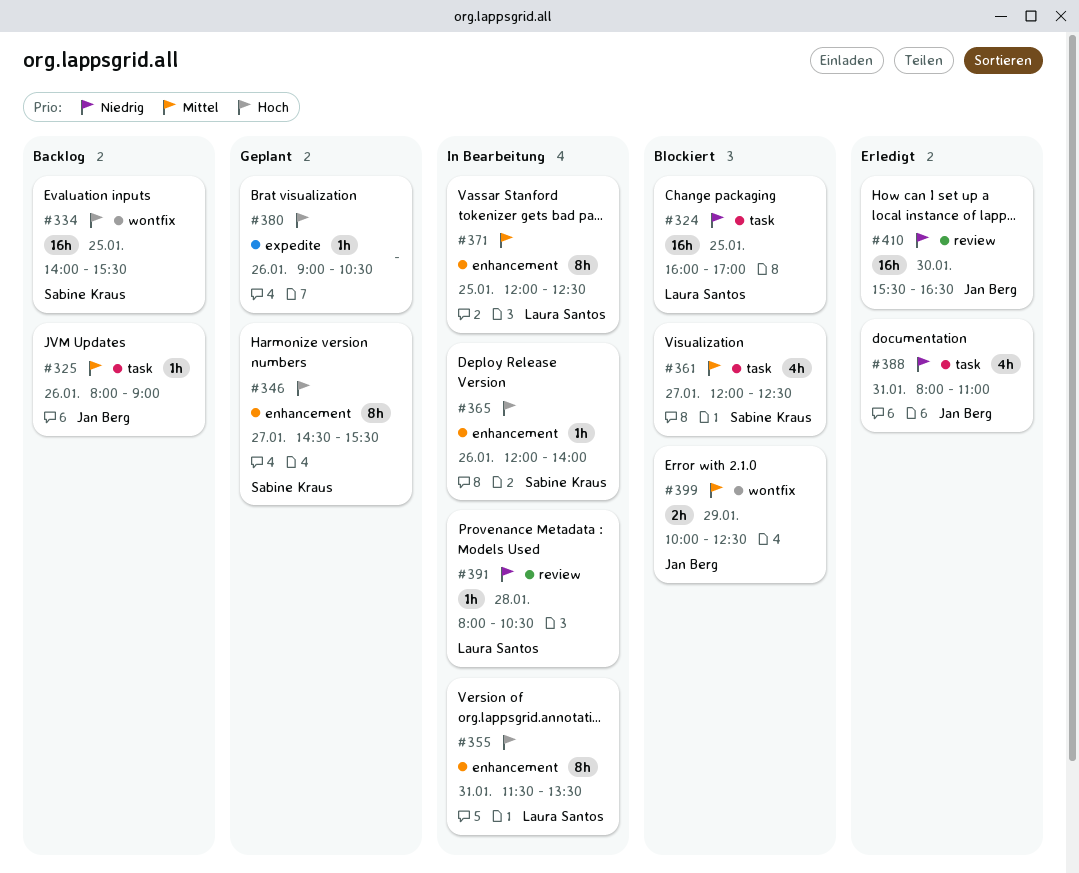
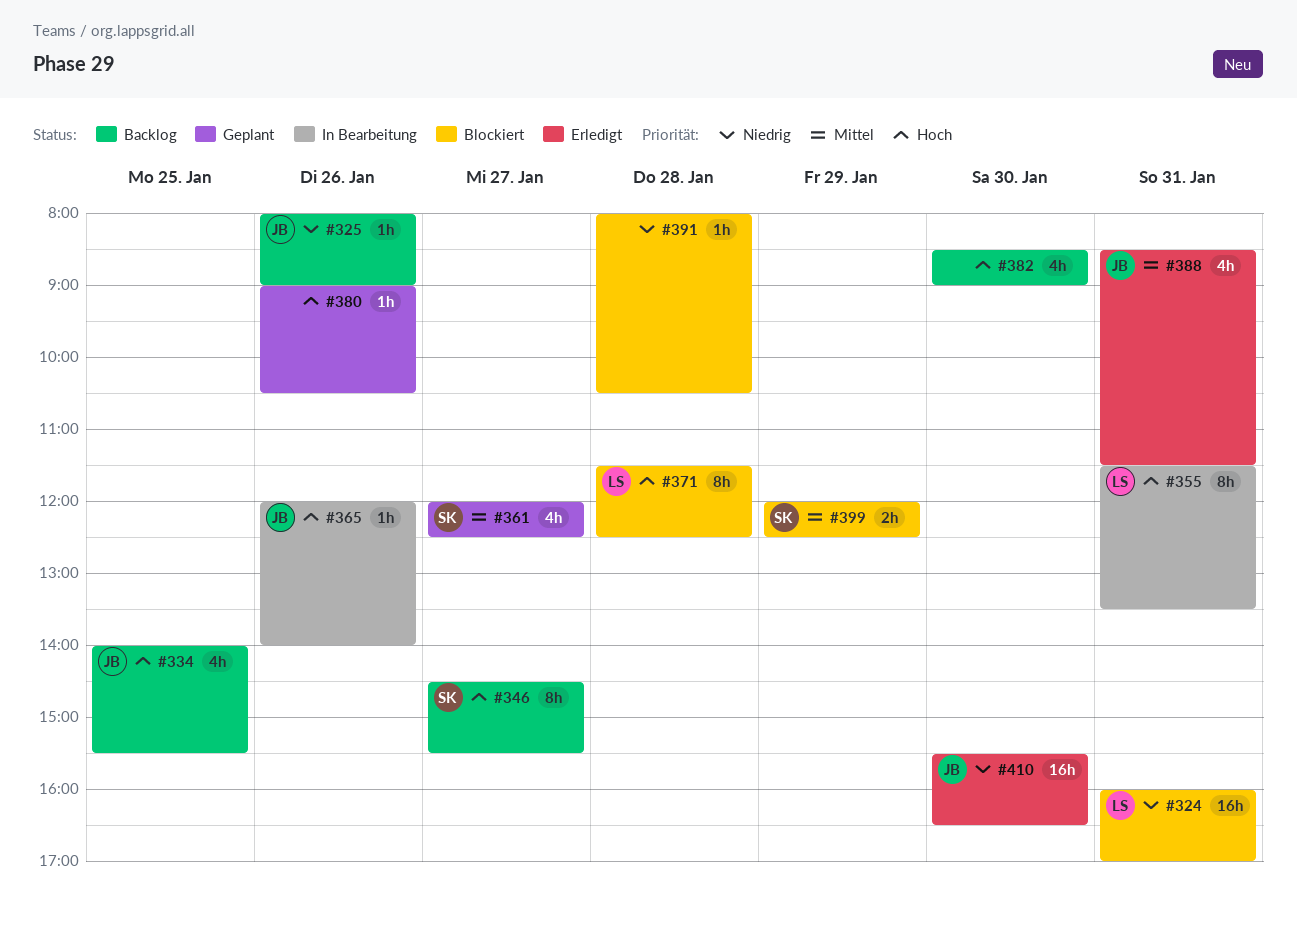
#324, day: Jan 25 -> Jan 31
#325, priority: Mittel -> Niedrig
#334, owner: Sabine Kraus -> Jan Berg
#334, estimate: 16h -> 4h
#346, status: Geplant -> Backlog
#361, status: Blockiert -> Geplant
#365, owner: Sabine Kraus -> Jan Berg
#371, status: In Bearbeitung -> Blockiert
#371, priority: Mittel -> Hoch
#371, day: Jan 25 -> Jan 28
#371, begins: 12:00 -> 11:30
#382: none -> present
#388, priority: Niedrig -> Mittel
#388, begins: 08:00 -> 08:30
#388, ends: 11:00 -> 11:30
#391, status: In Bearbeitung -> Blockiert
#391, owner: Laura Santos -> none
#399, owner: Jan Berg -> Sabine Kraus
#399, begins: 10:00 -> 12:00

